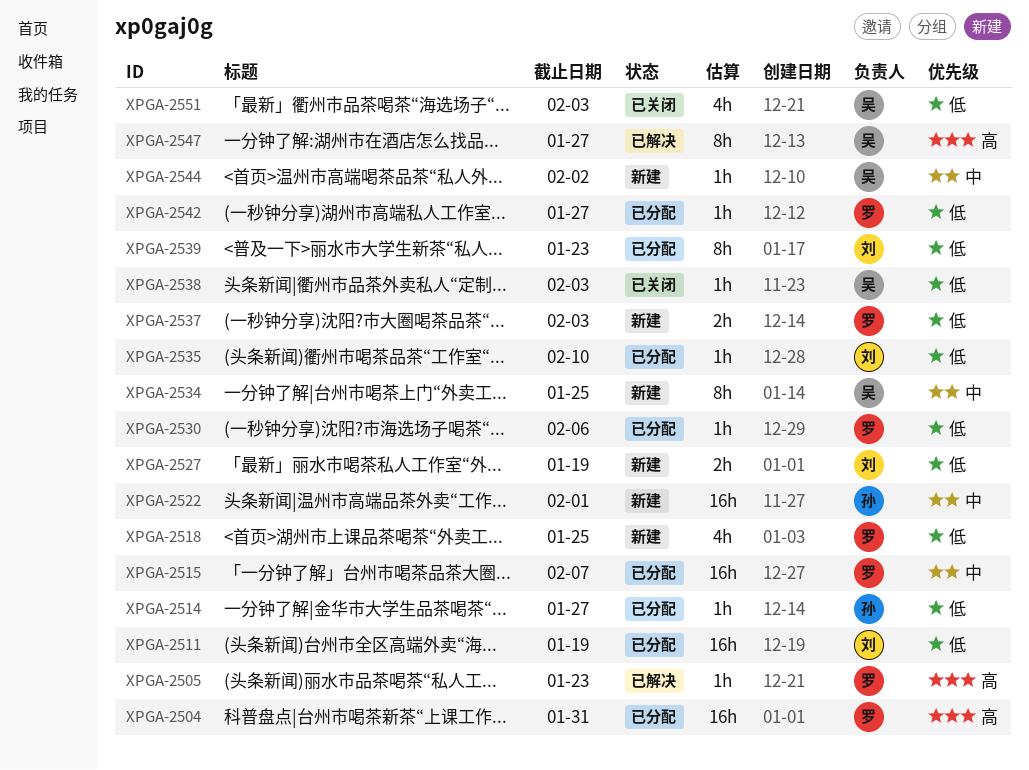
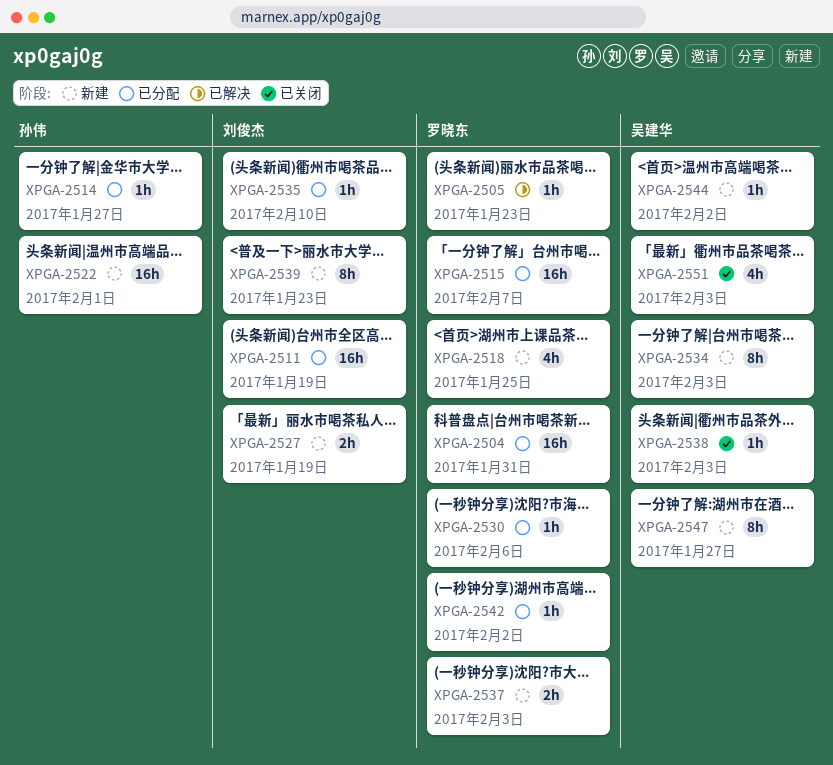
XPGA-2534, due: Jan 25 -> Feb 3
XPGA-2539, status: 已分配 -> 新建
XPGA-2542, due: Jan 27 -> Feb 2
XPGA-2547, status: 已解决 -> 新建

